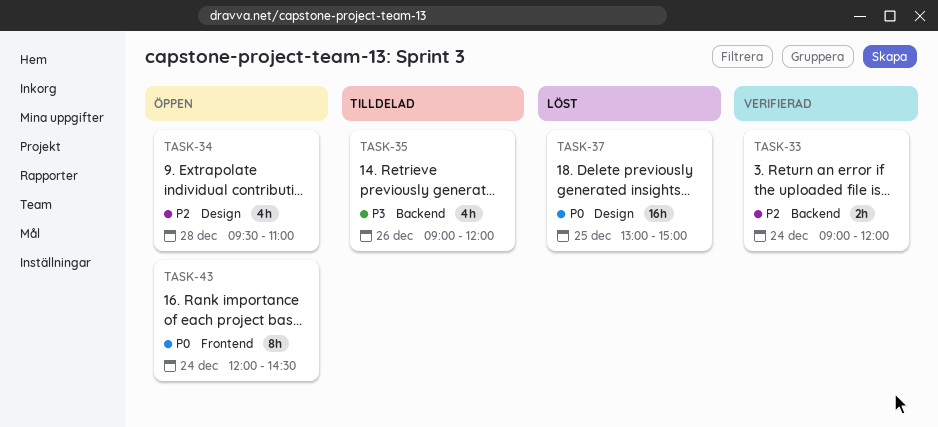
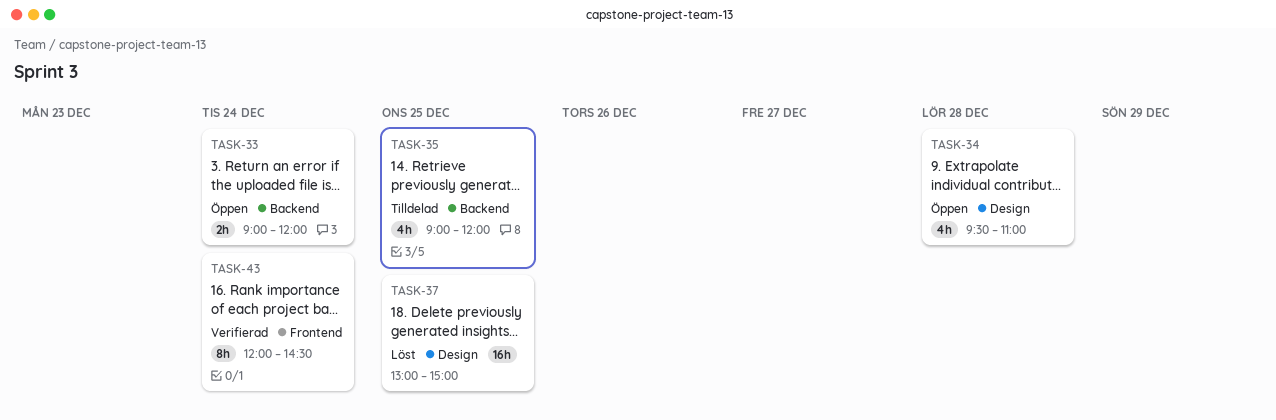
TASK-33, status: Verifierad -> Öppen
TASK-35, day: Dec 26 -> Dec 25
TASK-43, status: Öppen -> Verifierad

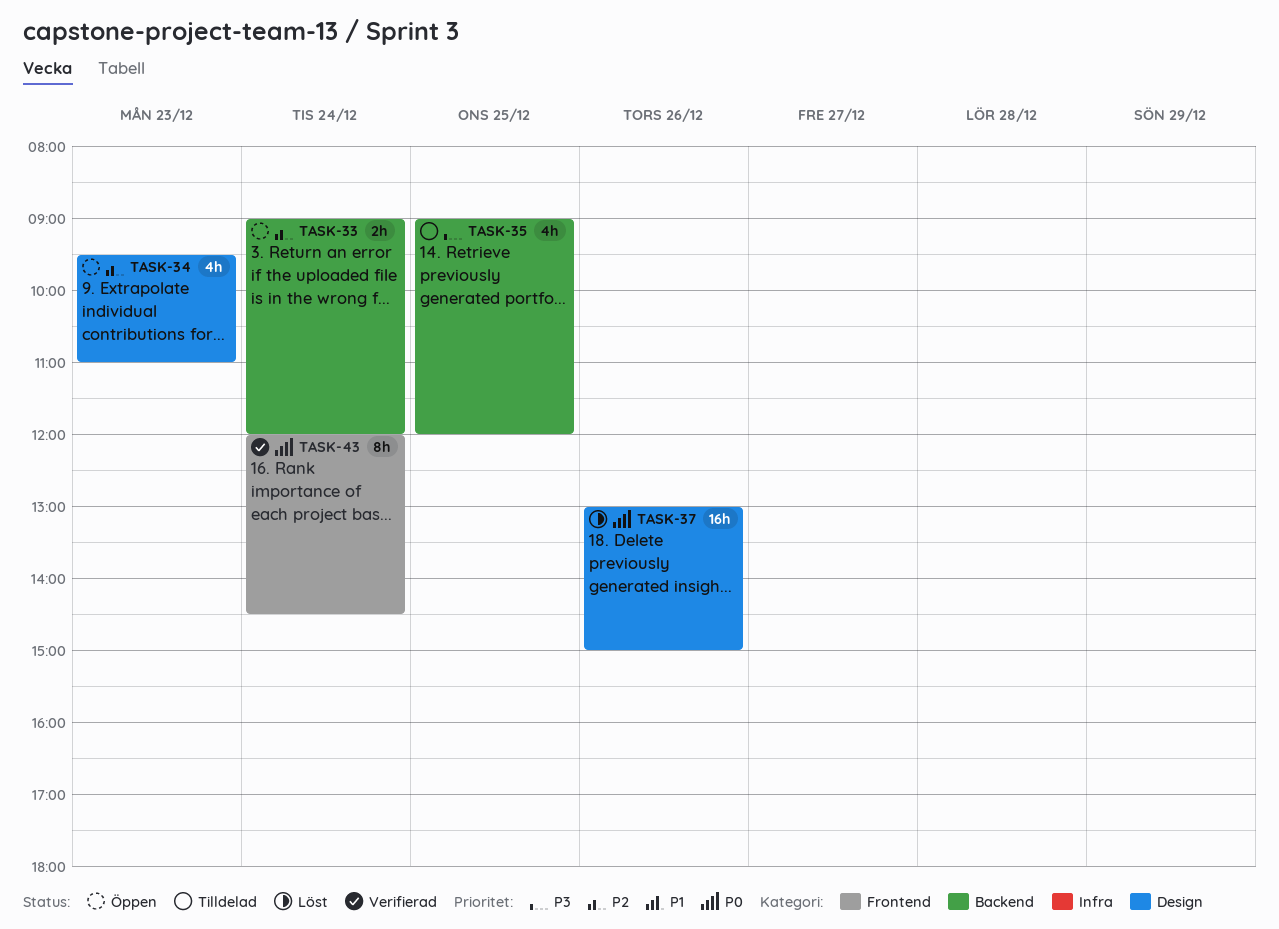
TASK-34, day: Dec 28 -> Dec 23
TASK-37, day: Dec 25 -> Dec 26

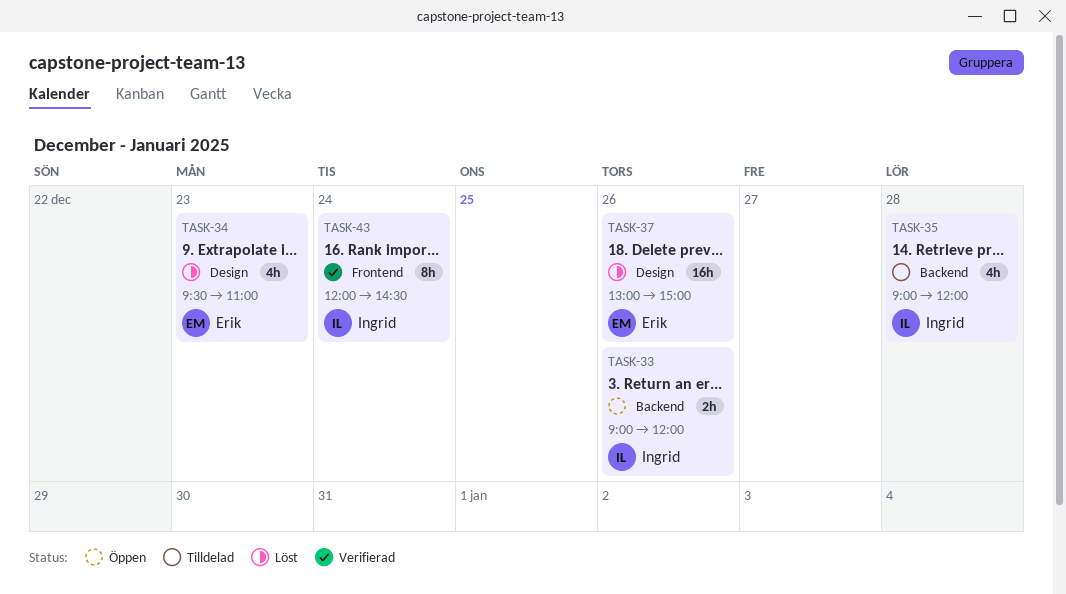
TASK-33, day: Dec 24 -> Dec 26
TASK-34, status: Öppen -> Löst
TASK-35, day: Dec 25 -> Dec 28

